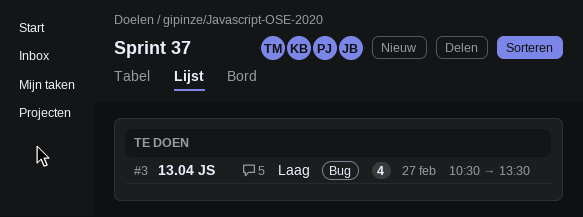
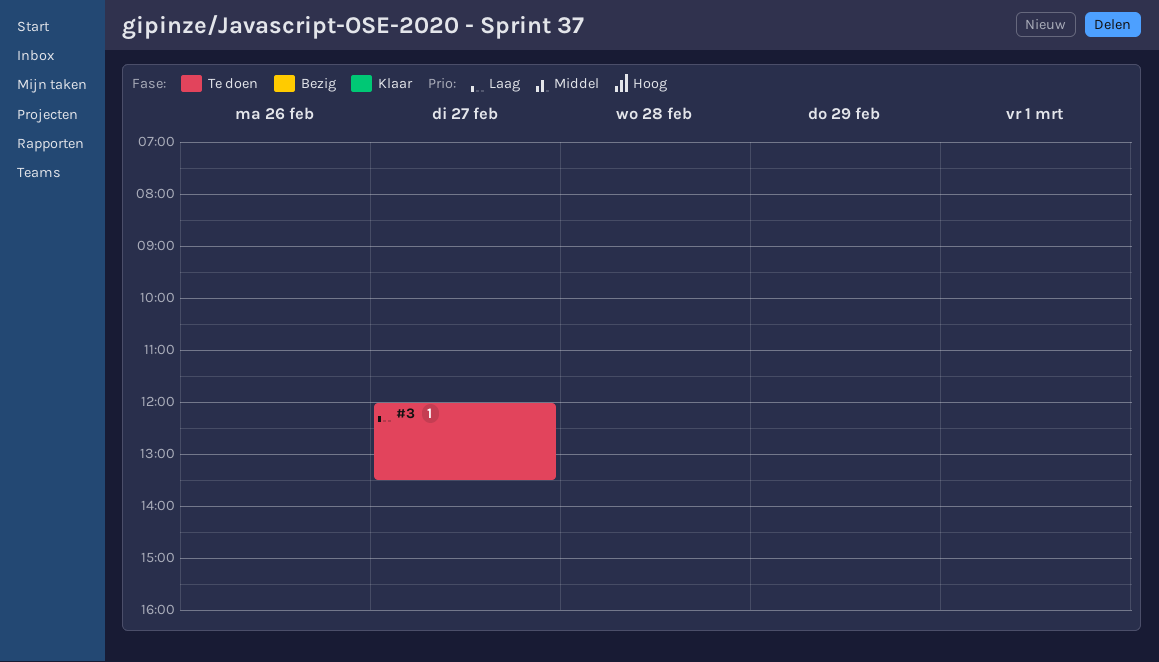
#3, estimate: 4 -> 1
#3, begins: 10:30 -> 12:00

